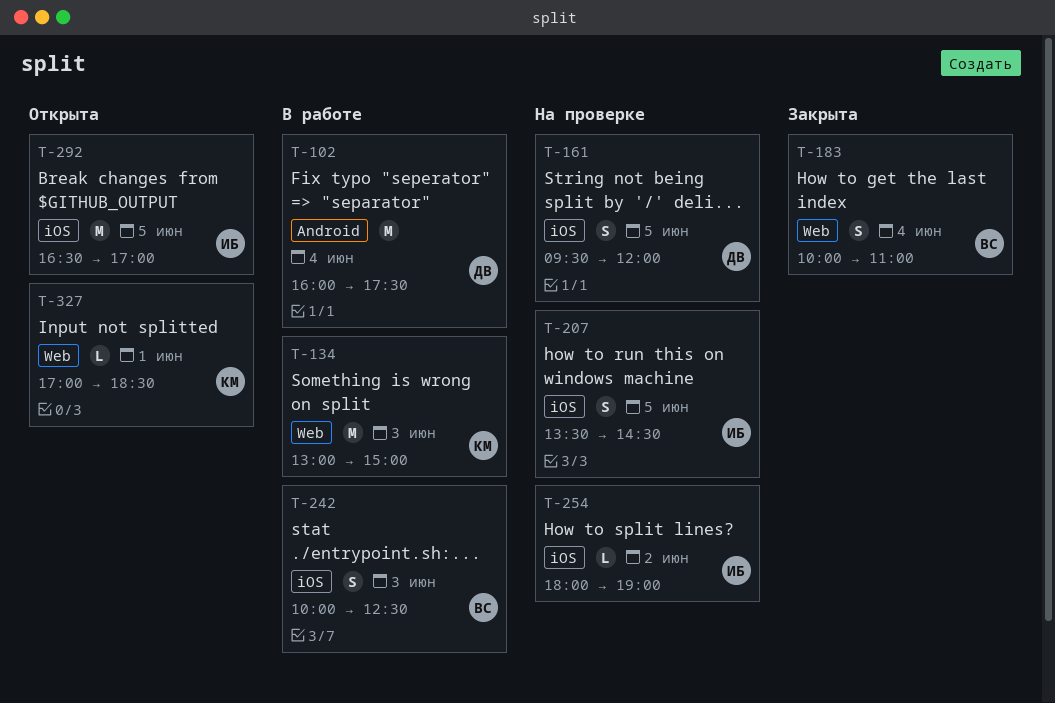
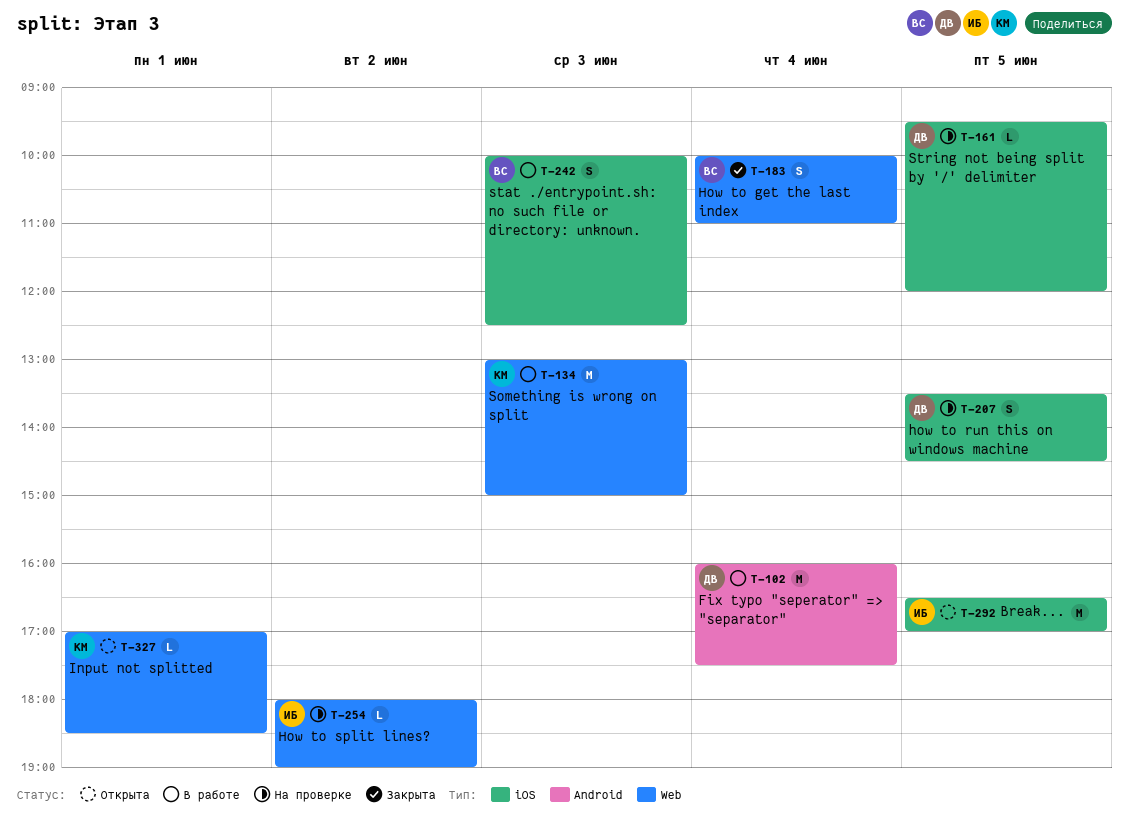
T-161, estimate: S -> L
T-207, owner: ИБ -> ДВ
T-254, label: iOS -> Web

